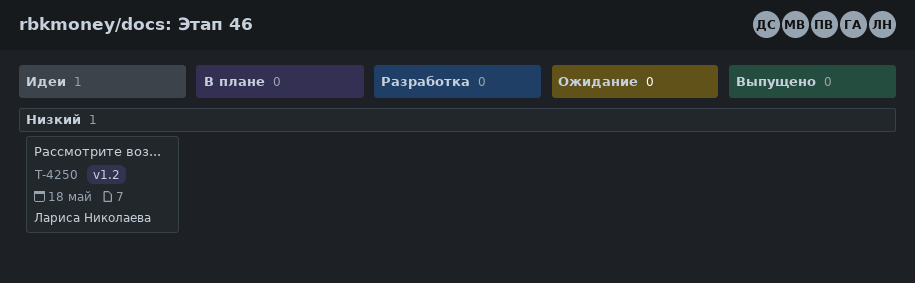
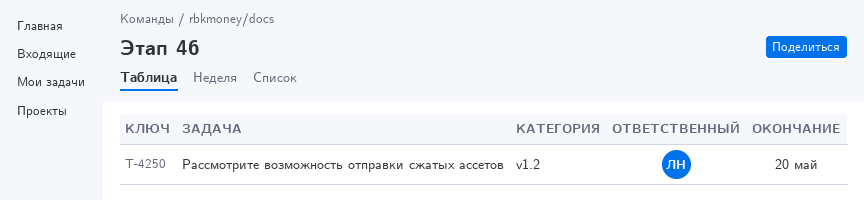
T-4250, due: May 18 -> May 20

